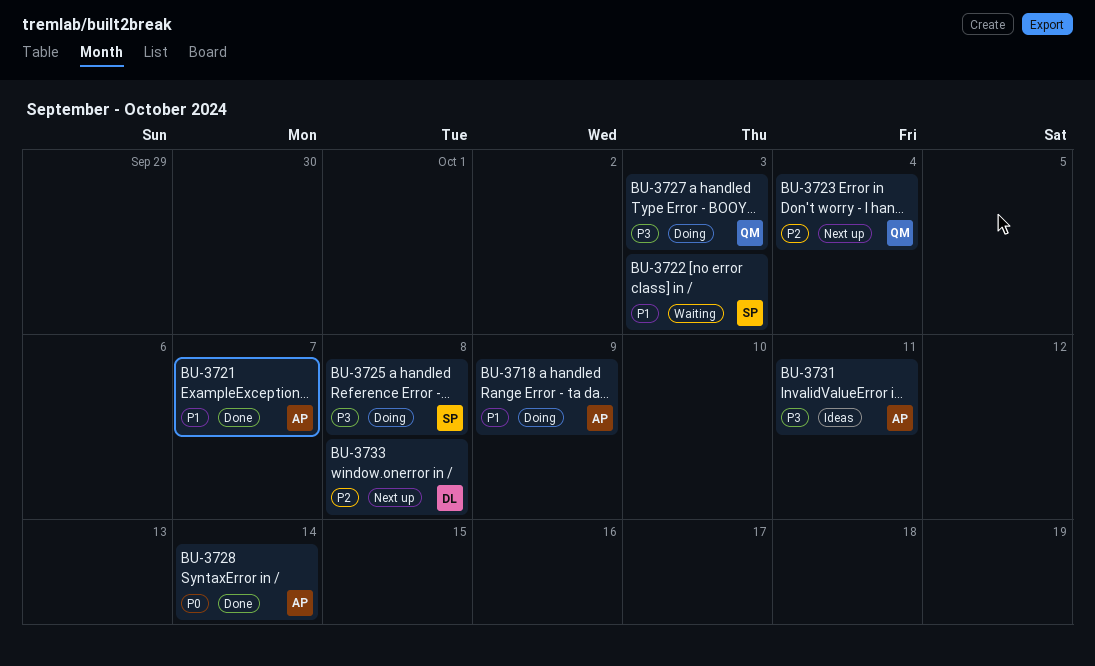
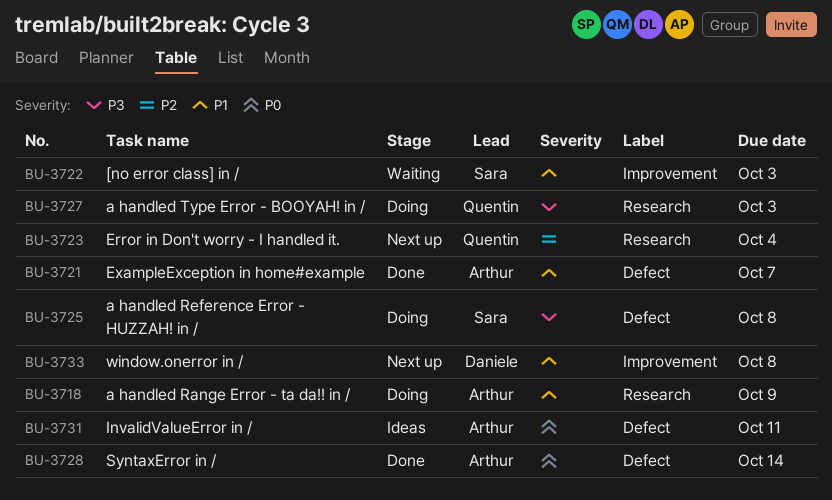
BU-3731, priority: P3 -> P0
BU-3733, priority: P2 -> P1

